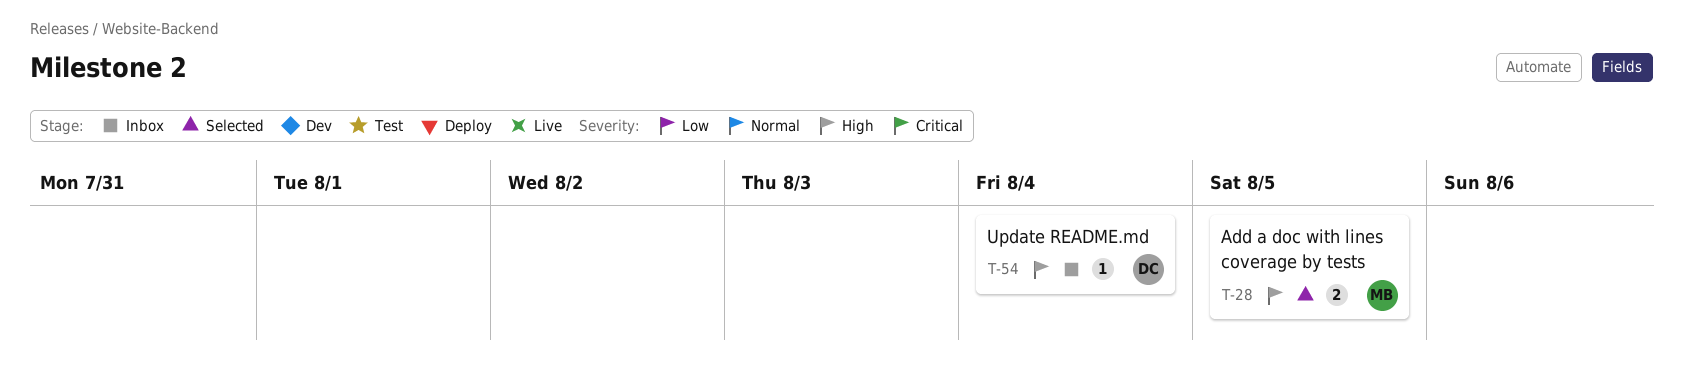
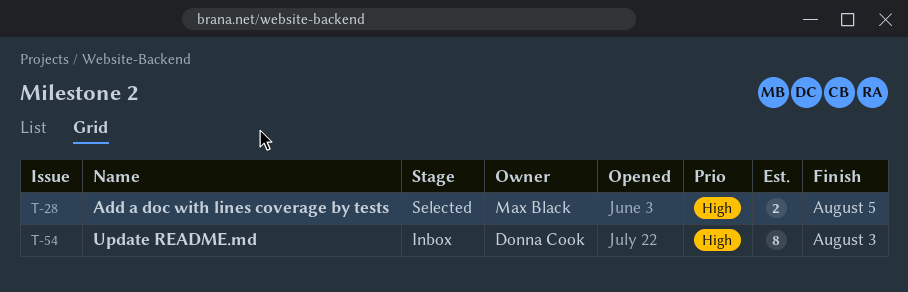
T-54, estimate: 1 -> 8
T-54, due: Aug 4 -> Aug 3

